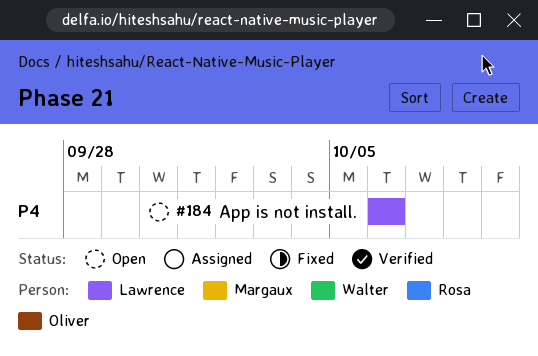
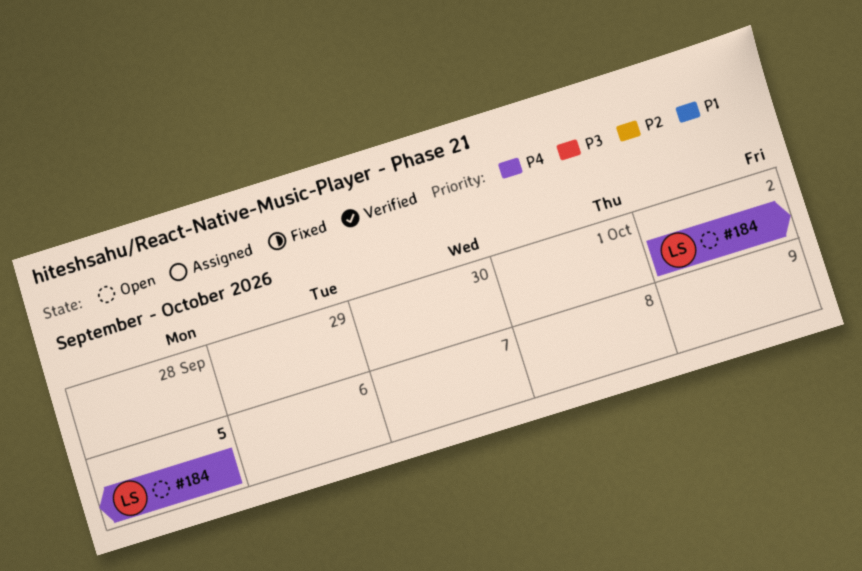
#184, start: Oct 6 -> Oct 2
#184, due: Oct 6 -> Oct 5

